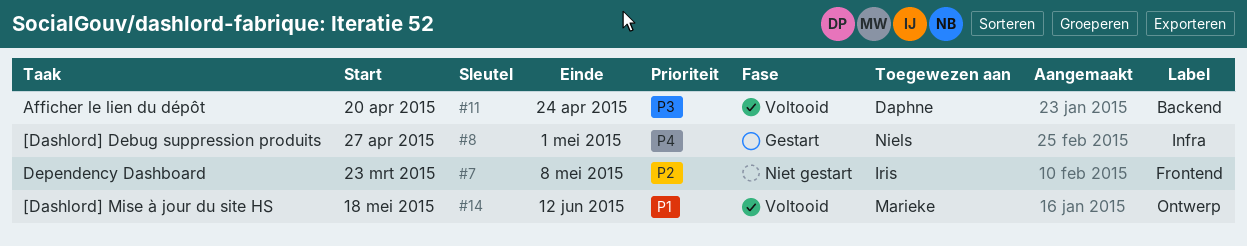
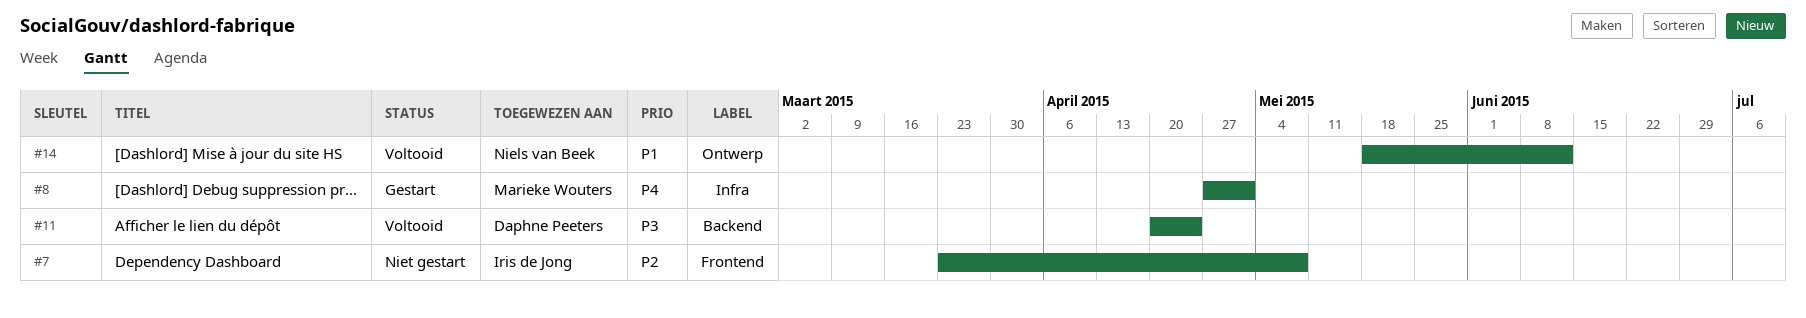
#8, owner: Niels van Beek -> Marieke Wouters
#14, owner: Marieke Wouters -> Niels van Beek

